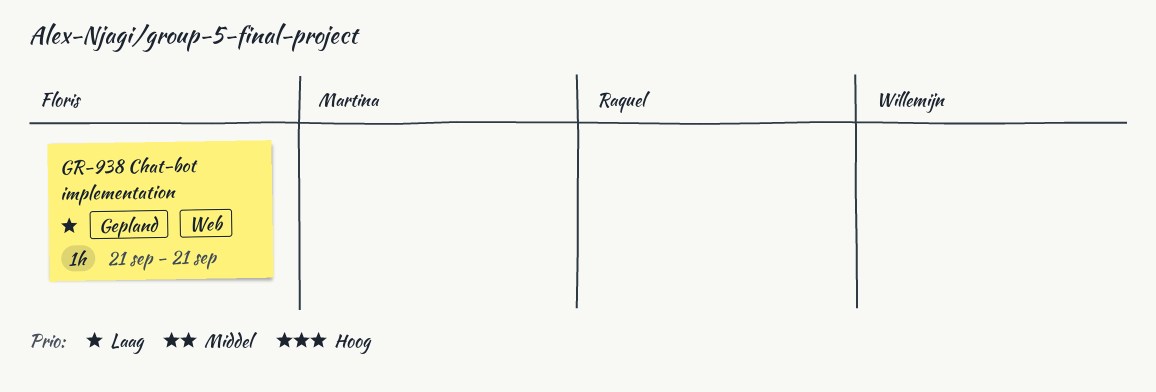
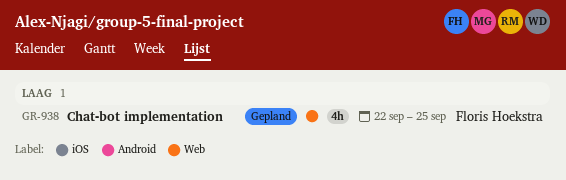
GR-938, estimate: 1h -> 4h
GR-938, start: Sep 21 -> Sep 22
GR-938, due: Sep 21 -> Sep 25

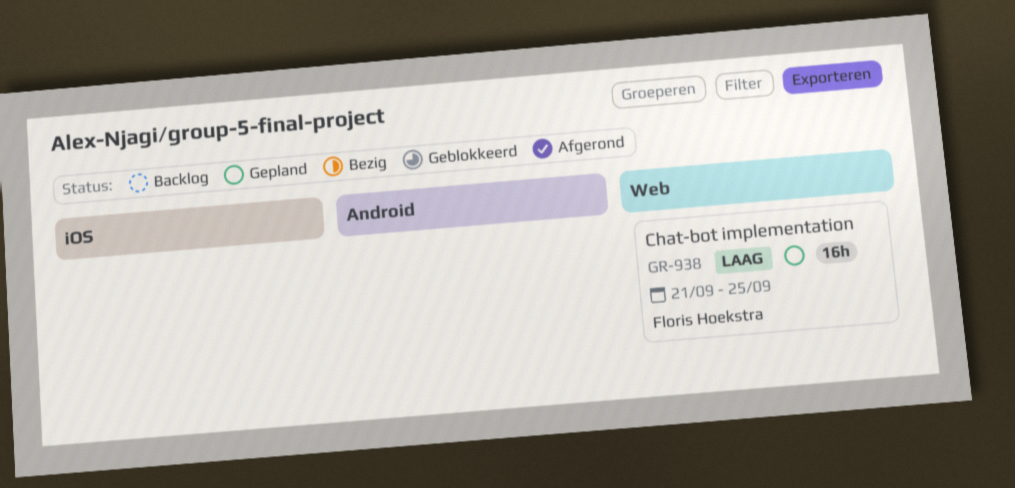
GR-938, estimate: 4h -> 16h
GR-938, start: Sep 22 -> Sep 21

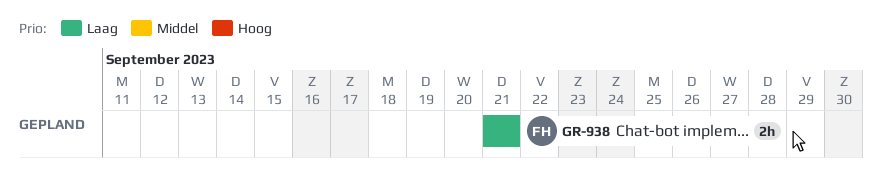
GR-938, estimate: 16h -> 2h
GR-938, due: Sep 25 -> Sep 21

